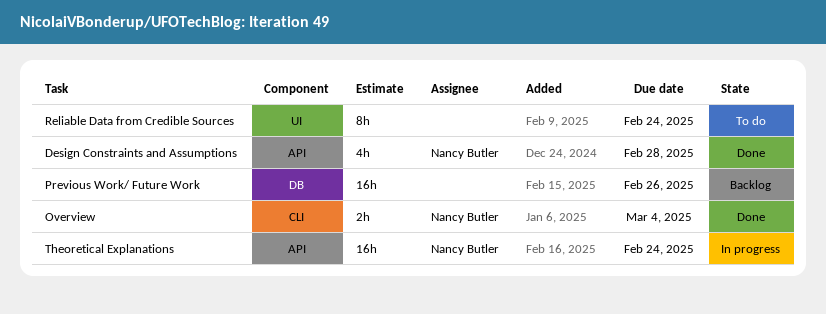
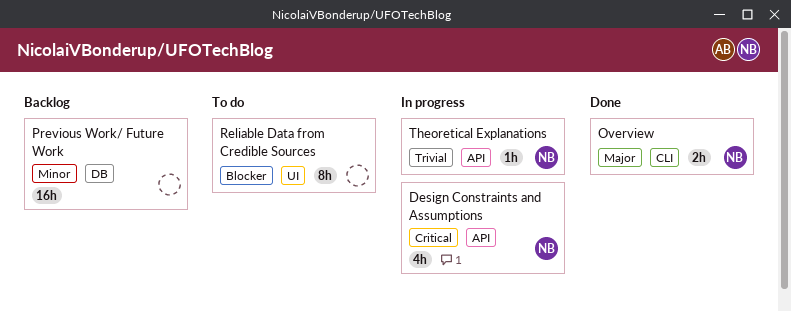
Design Constraints and Assumptions, status: Done -> In progress
Theoretical Explanations, estimate: 16h -> 1h

